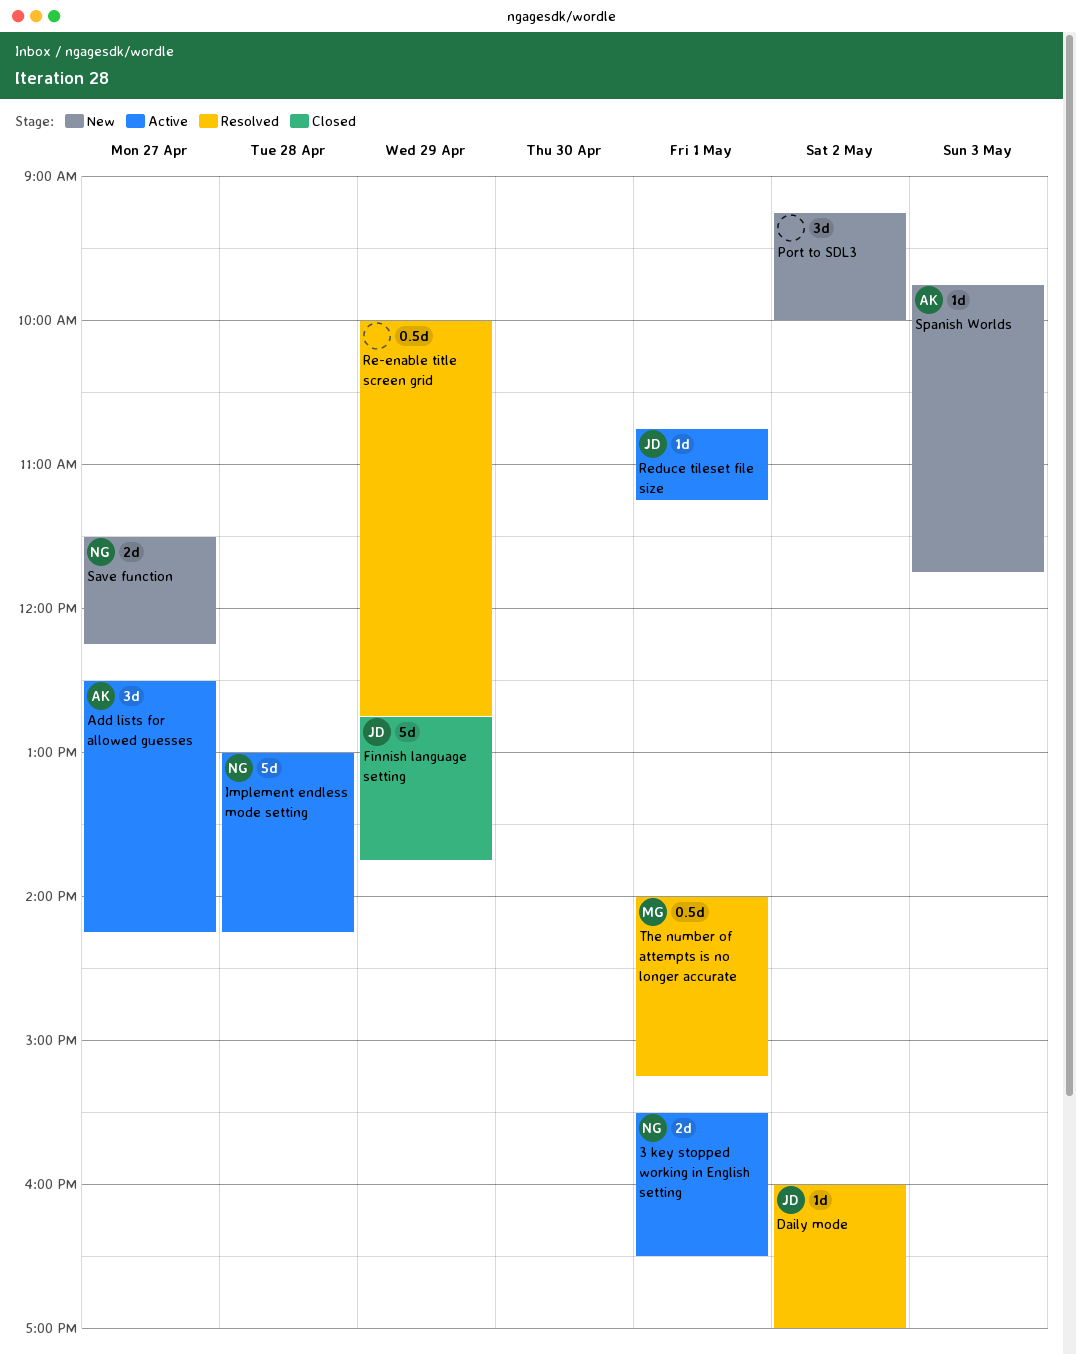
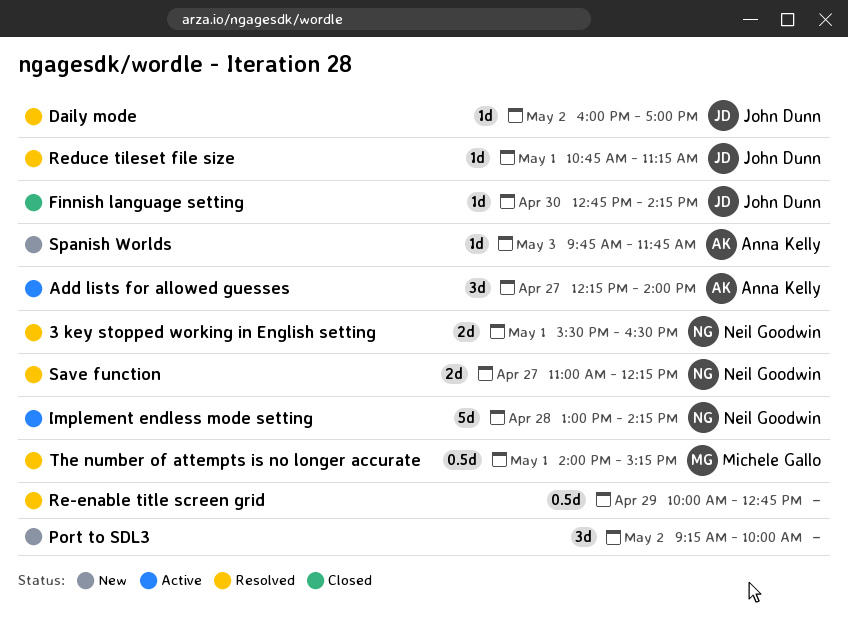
3 key stopped working in English setting, status: Active -> Resolved
Add lists for allowed guesses, begins: 12:30 -> 12:15
Add lists for allowed guesses, ends: 14:15 -> 14:00
Finnish language setting, estimate: 5d -> 1d
Finnish language setting, day: Apr 29 -> Apr 30
Finnish language setting, ends: 13:45 -> 14:15
Reduce tileset file size, status: Active -> Resolved
Save function, status: New -> Resolved
Save function, begins: 11:30 -> 11:00

